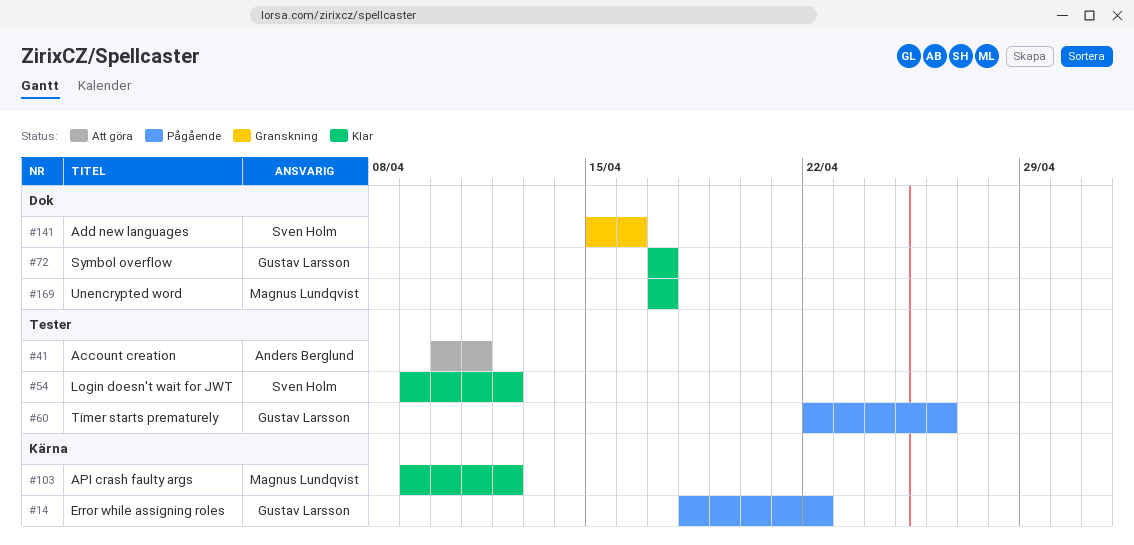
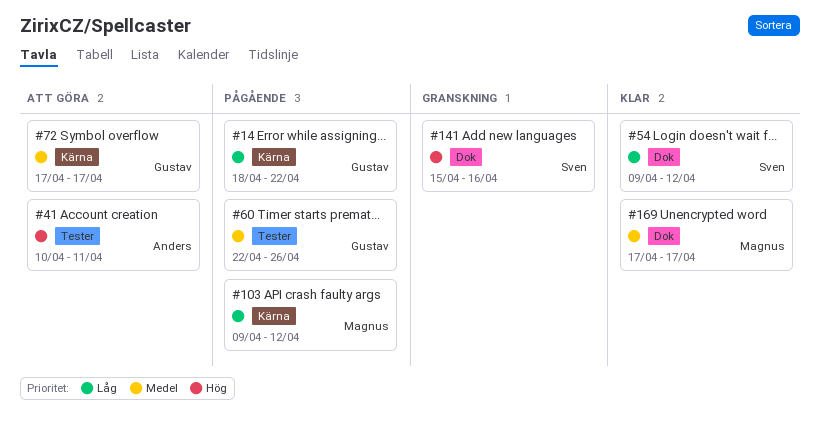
#54, label: Tester -> Dok
#72, status: Klar -> Att göra
#72, label: Dok -> Kärna
#103, status: Klar -> Pågående

